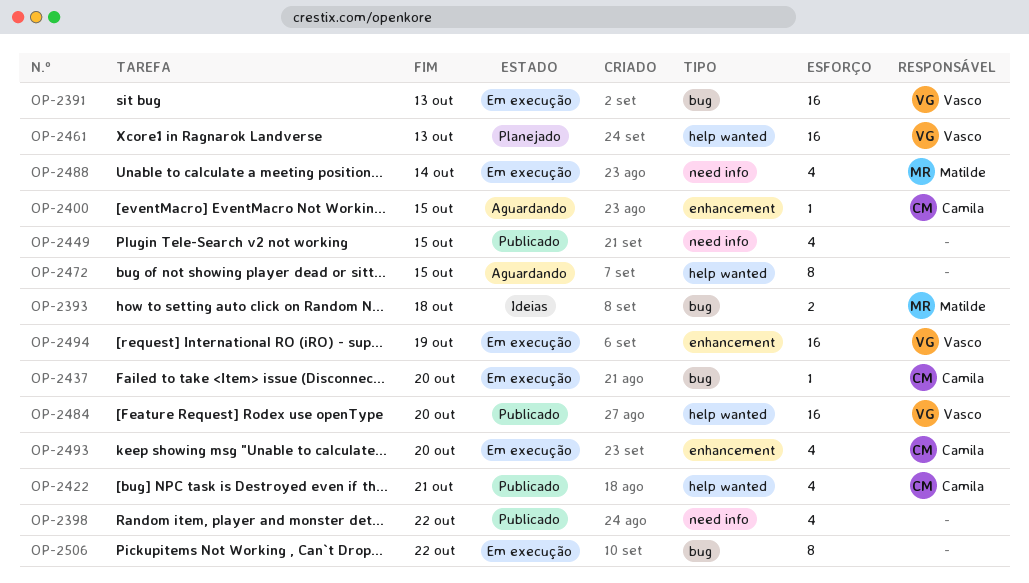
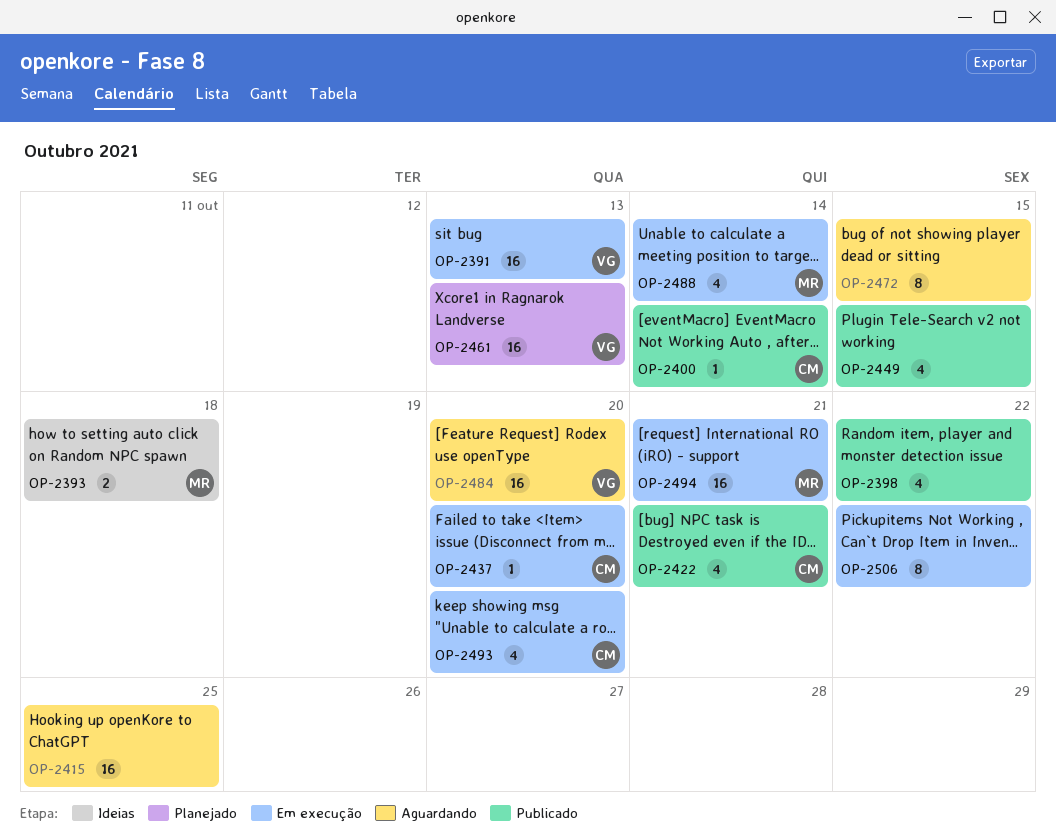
OP-2400, status: Aguardando -> Publicado
OP-2400, due: Oct 15 -> Oct 14
OP-2415: none -> present
OP-2484, status: Publicado -> Aguardando
OP-2494, owner: Vasco -> Matilde
OP-2494, due: Oct 19 -> Oct 21

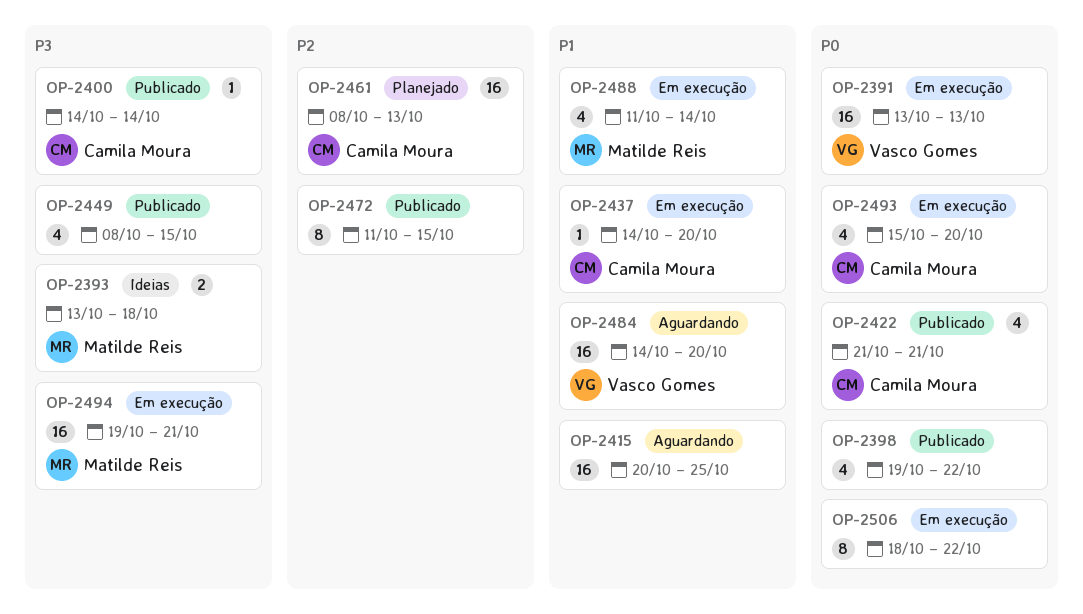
OP-2461, owner: Vasco Gomes -> Camila Moura
OP-2472, status: Aguardando -> Publicado

